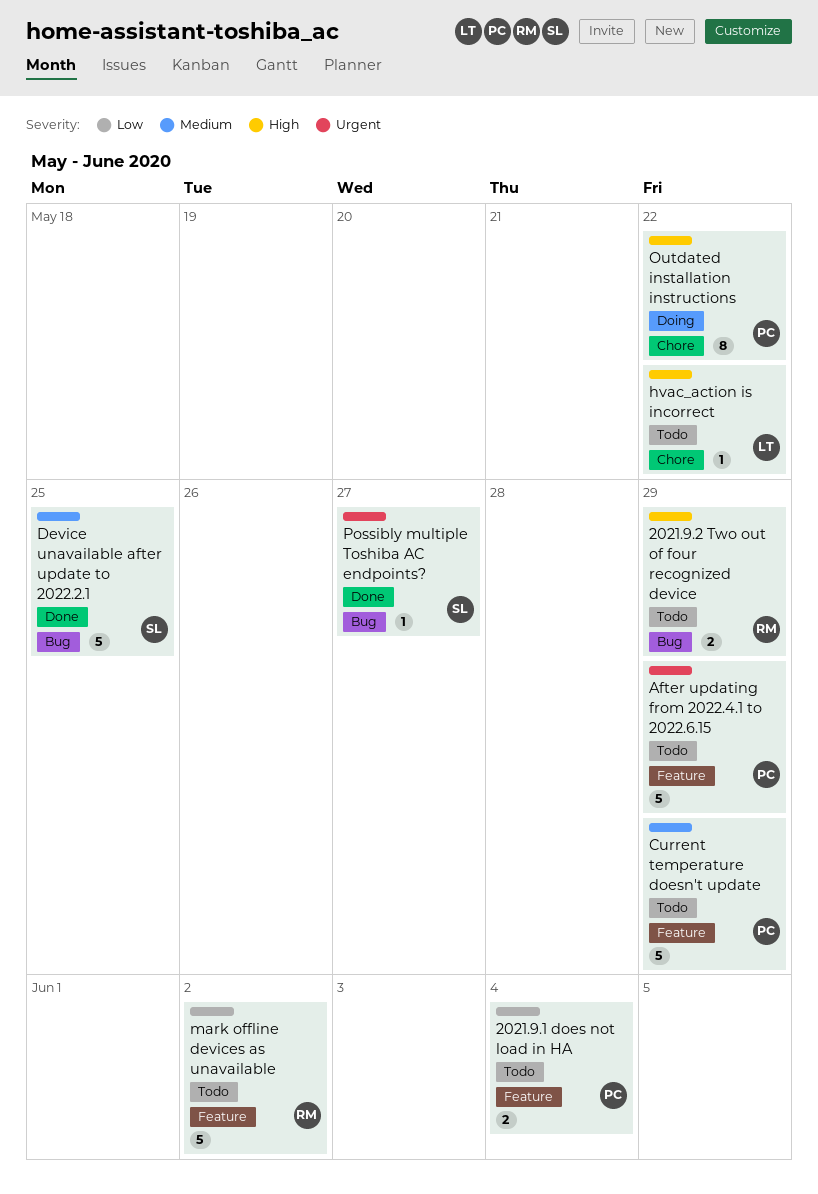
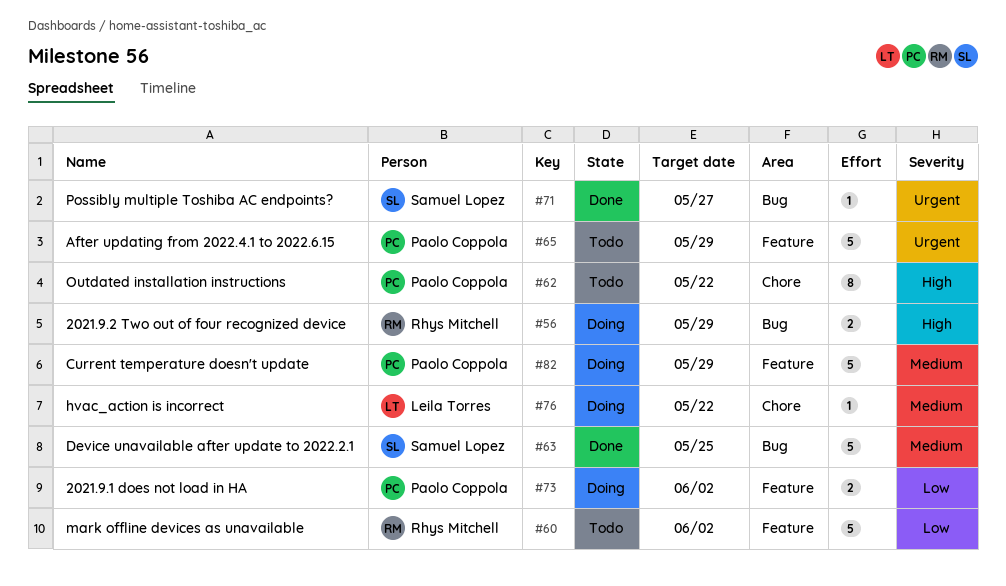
2021.9.1 does not load in HA, status: Todo -> Doing
2021.9.1 does not load in HA, due: Jun 4 -> Jun 2
2021.9.2 Two out of four recognized device, status: Todo -> Doing
Current temperature doesn't update, status: Todo -> Doing
hvac_action is incorrect, status: Todo -> Doing
hvac_action is incorrect, priority: High -> Medium
Outdated installation instructions, status: Doing -> Todo

